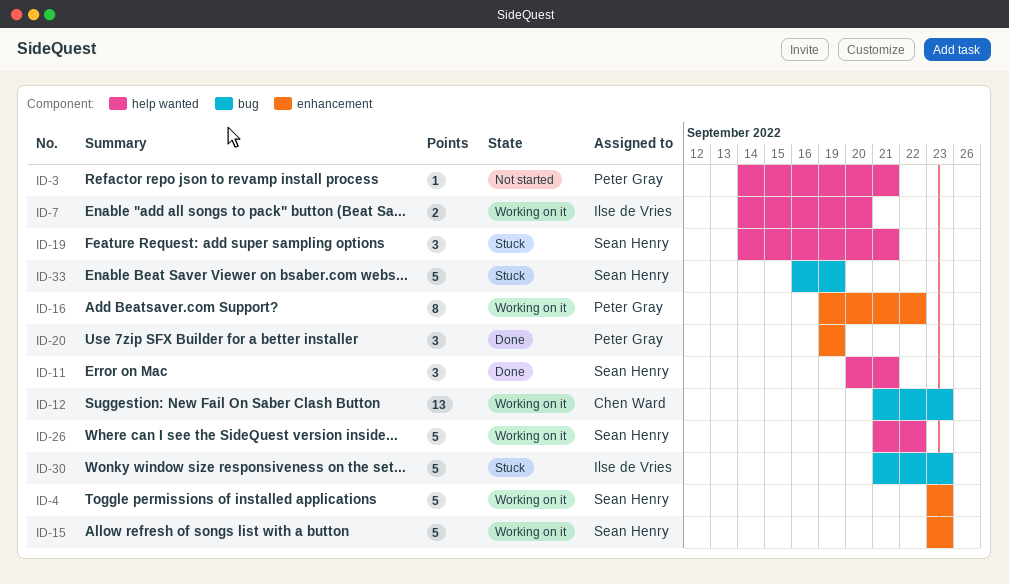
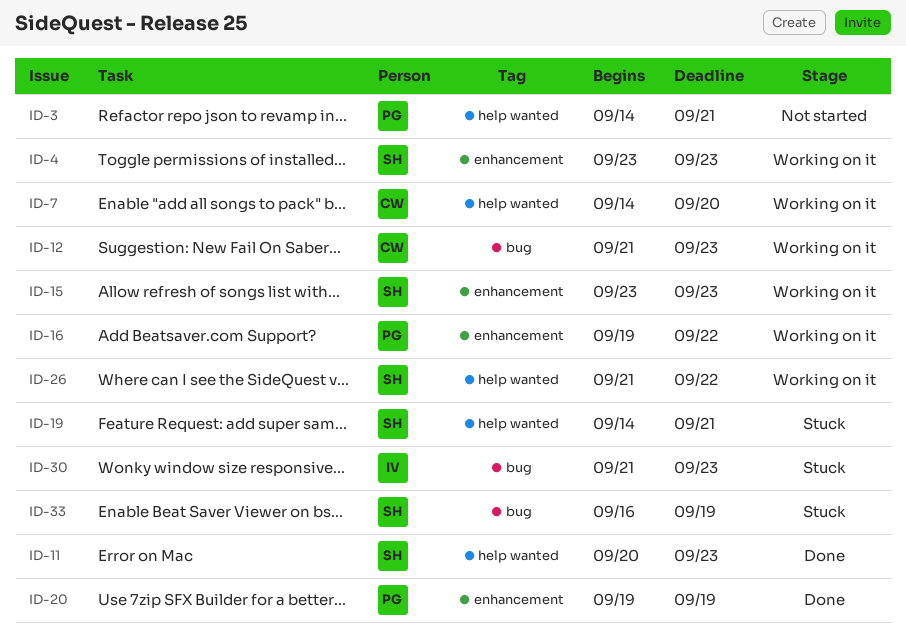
ID-7, owner: Ilse de Vries -> Chen Ward
ID-11, due: Sep 21 -> Sep 23

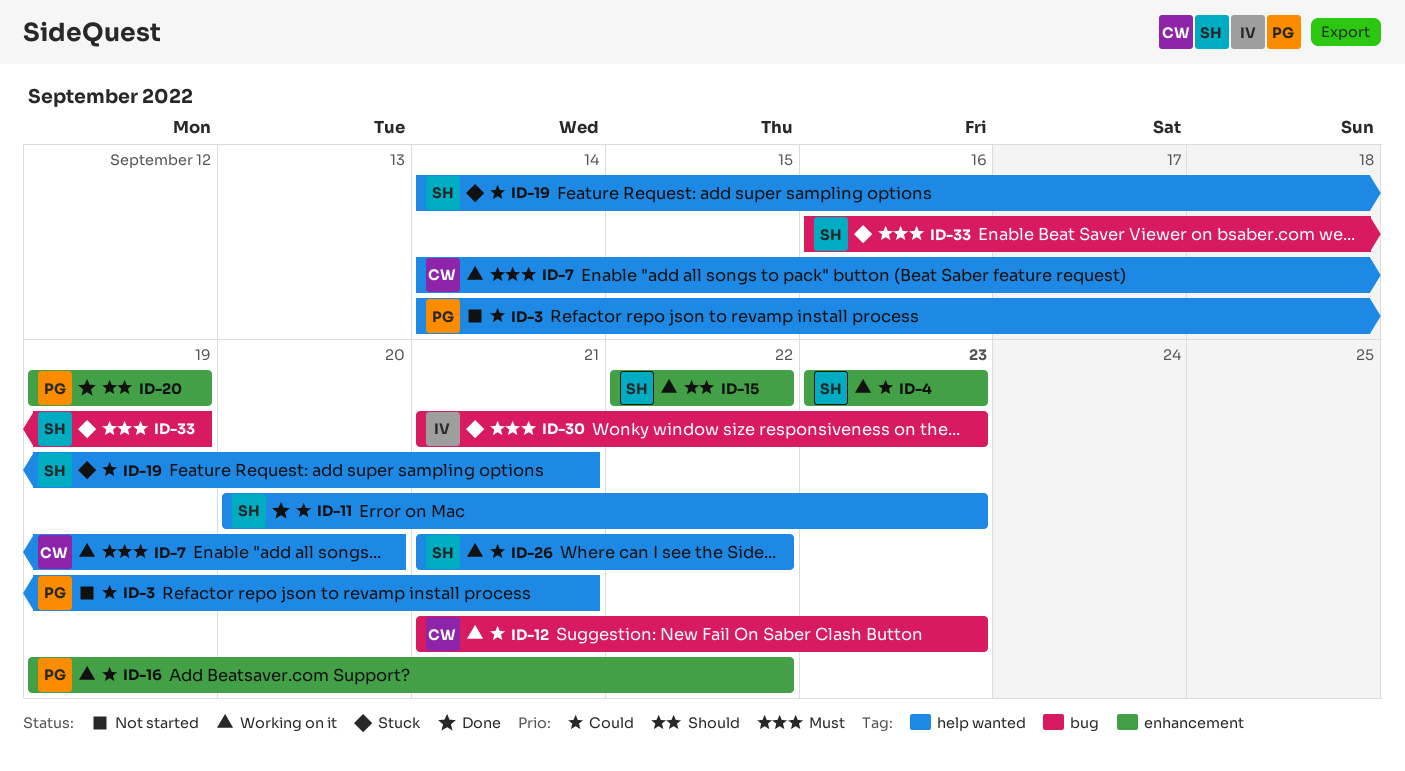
ID-15, start: Sep 23 -> Sep 22
ID-15, due: Sep 23 -> Sep 22

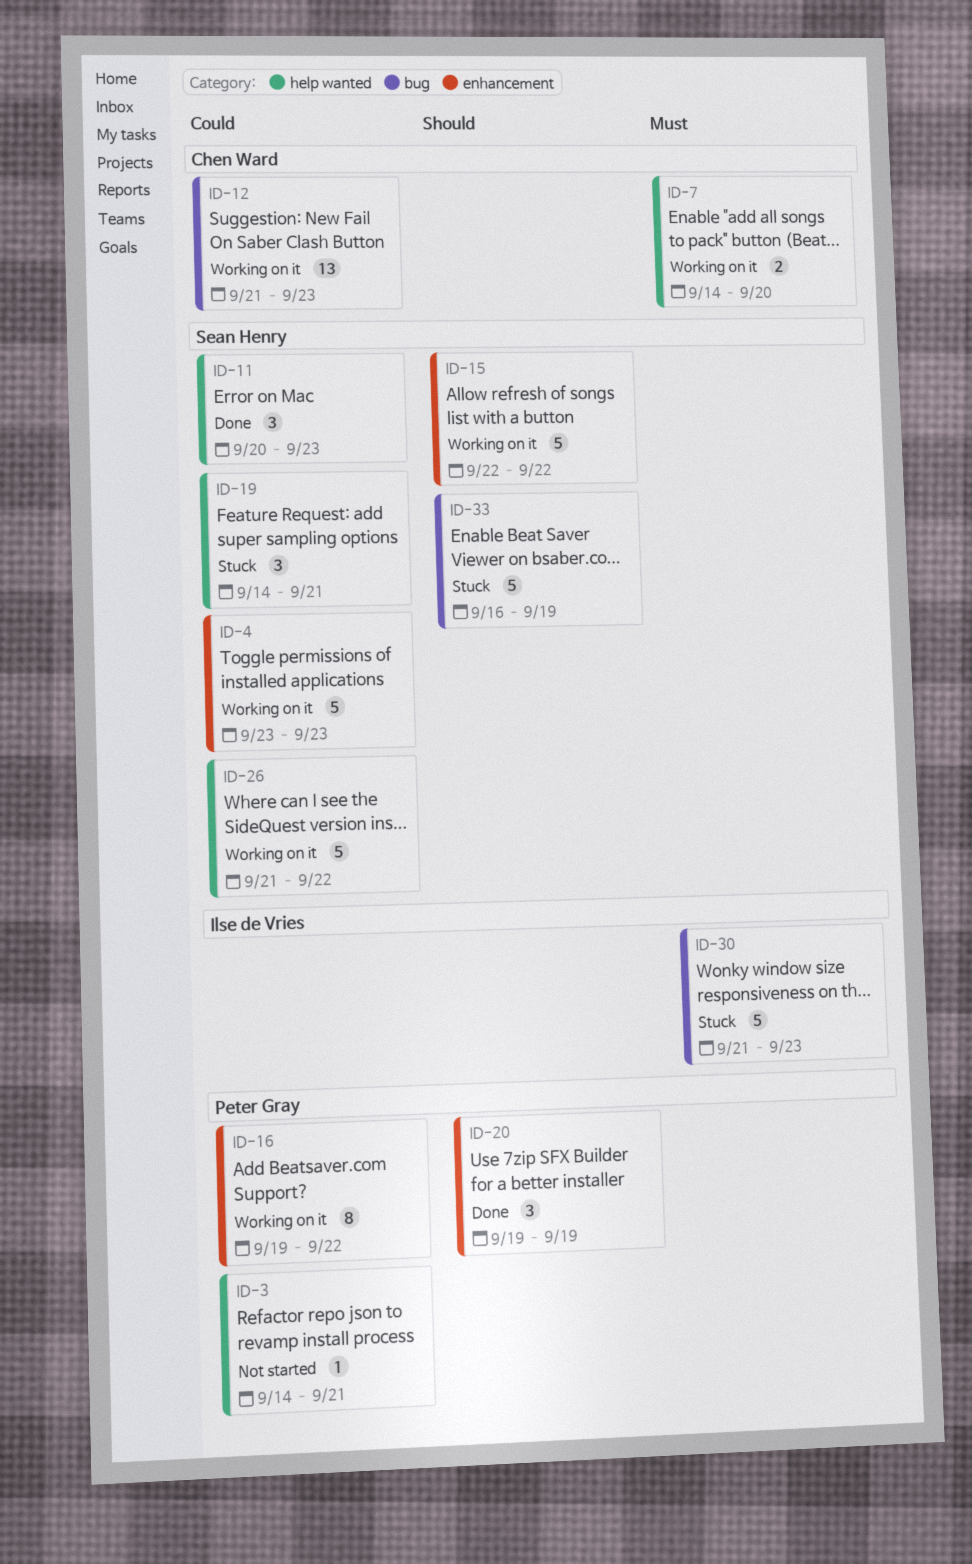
ID-33, priority: Must -> Should

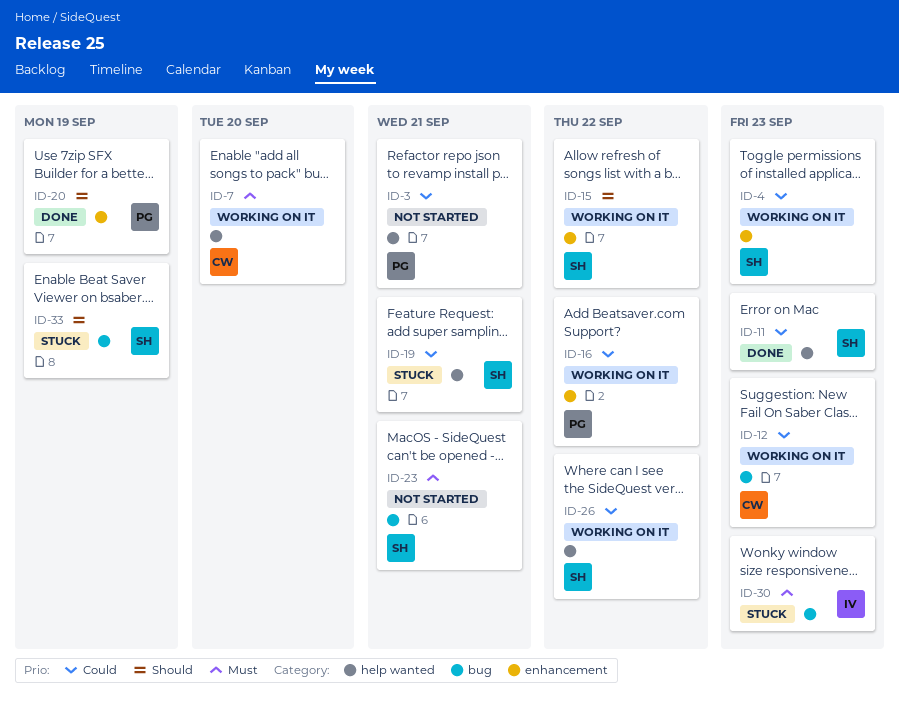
ID-23: none -> present

